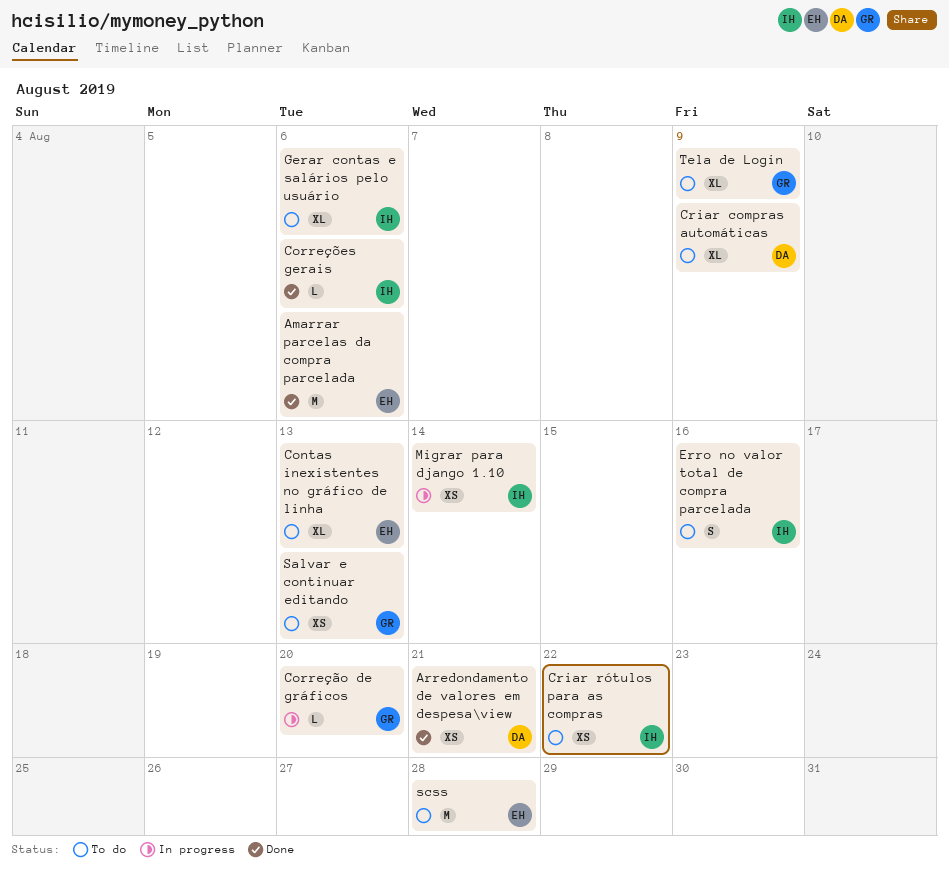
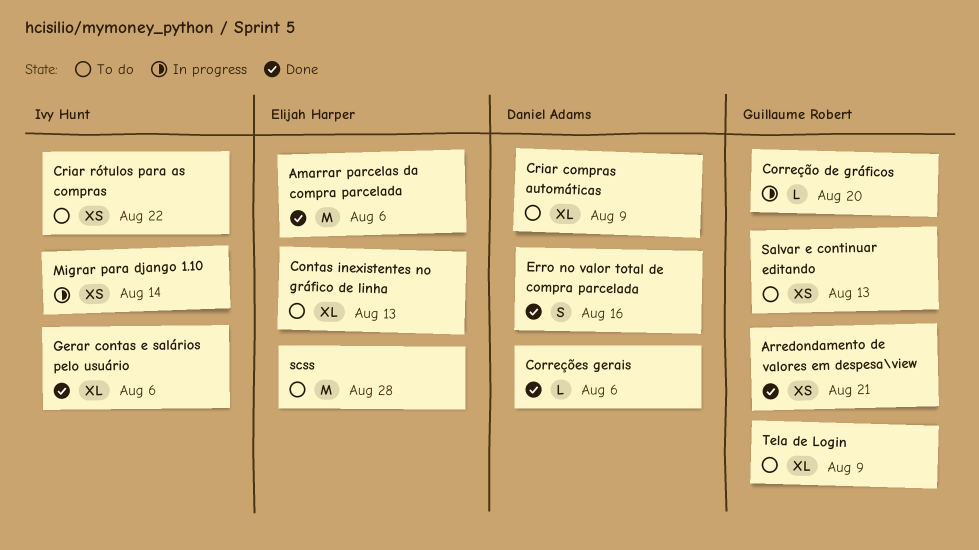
Arredondamento de valores em despesa\view, owner: Daniel Adams -> Guillaume Robert
Correções gerais, owner: Ivy Hunt -> Daniel Adams
Erro no valor total de compra parcelada, status: To do -> Done
Erro no valor total de compra parcelada, owner: Ivy Hunt -> Daniel Adams
Gerar contas e salários pelo usuário, status: To do -> Done

